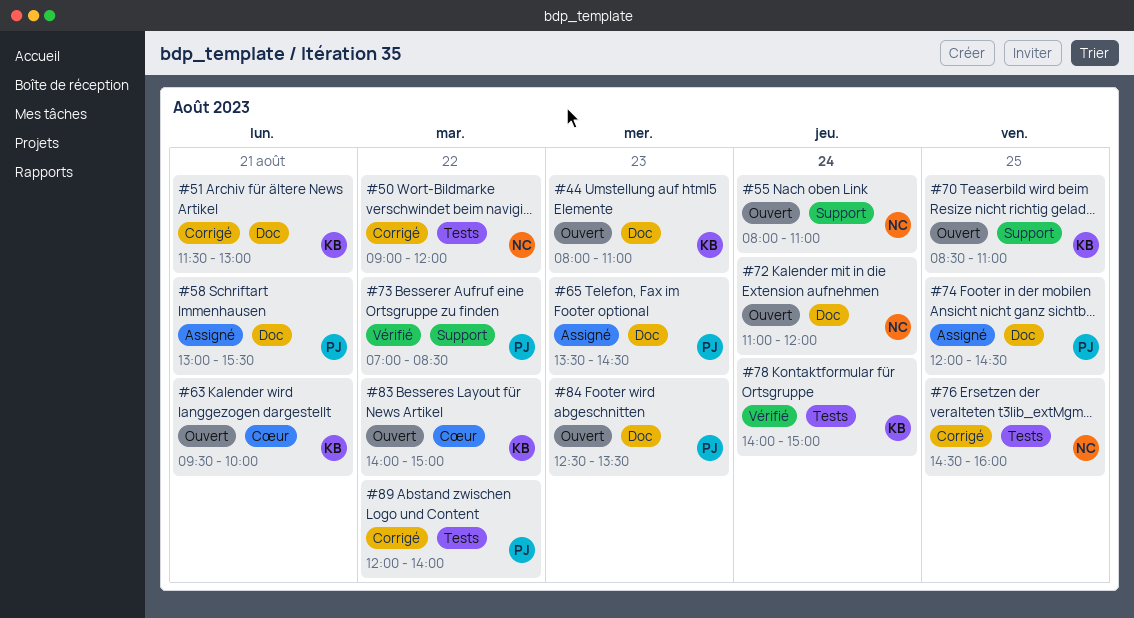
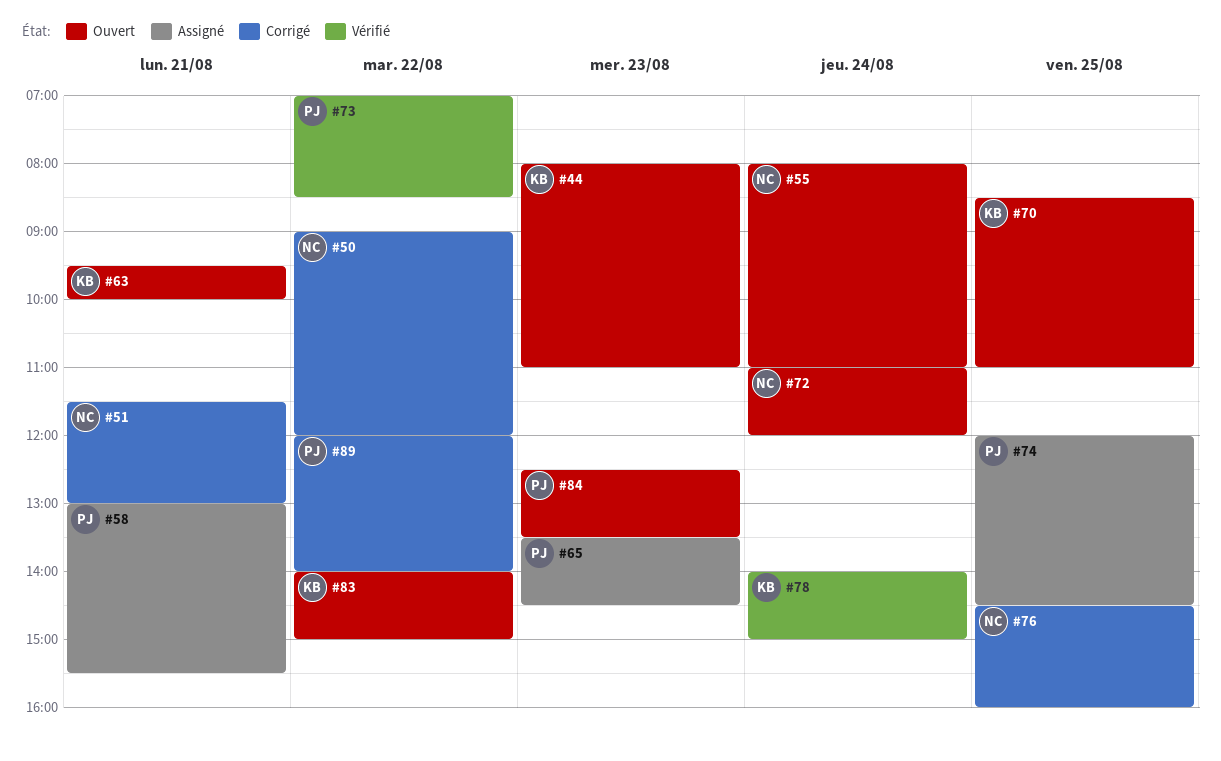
#51, owner: KB -> NC

